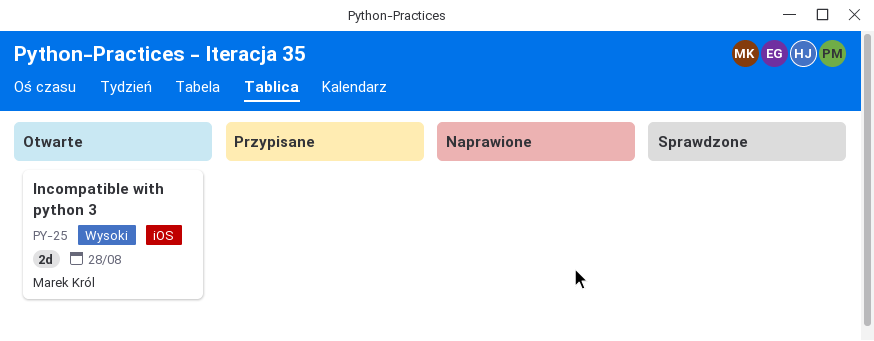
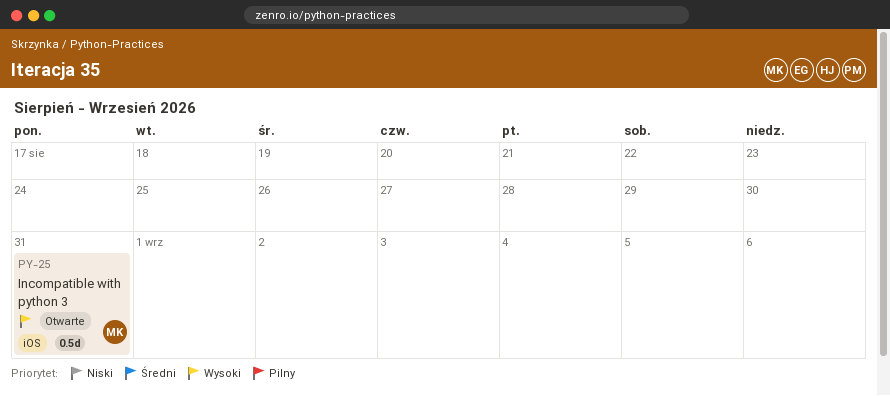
PY-25, estimate: 2d -> 0.5d
PY-25, due: Aug 28 -> Aug 31

